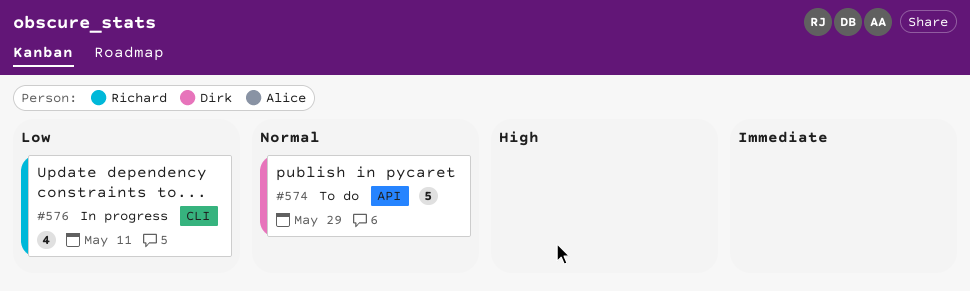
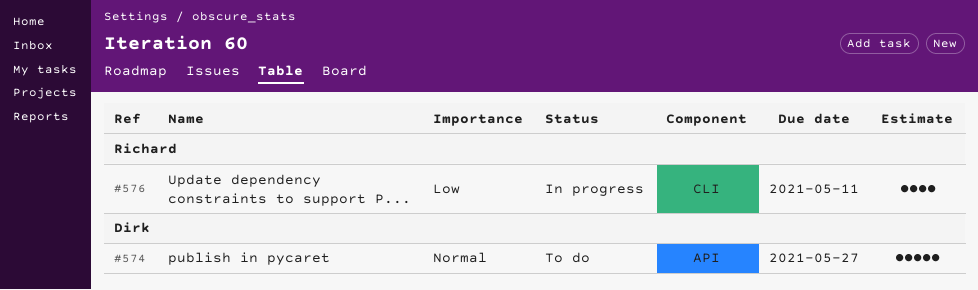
#574, due: May 29 -> May 27

